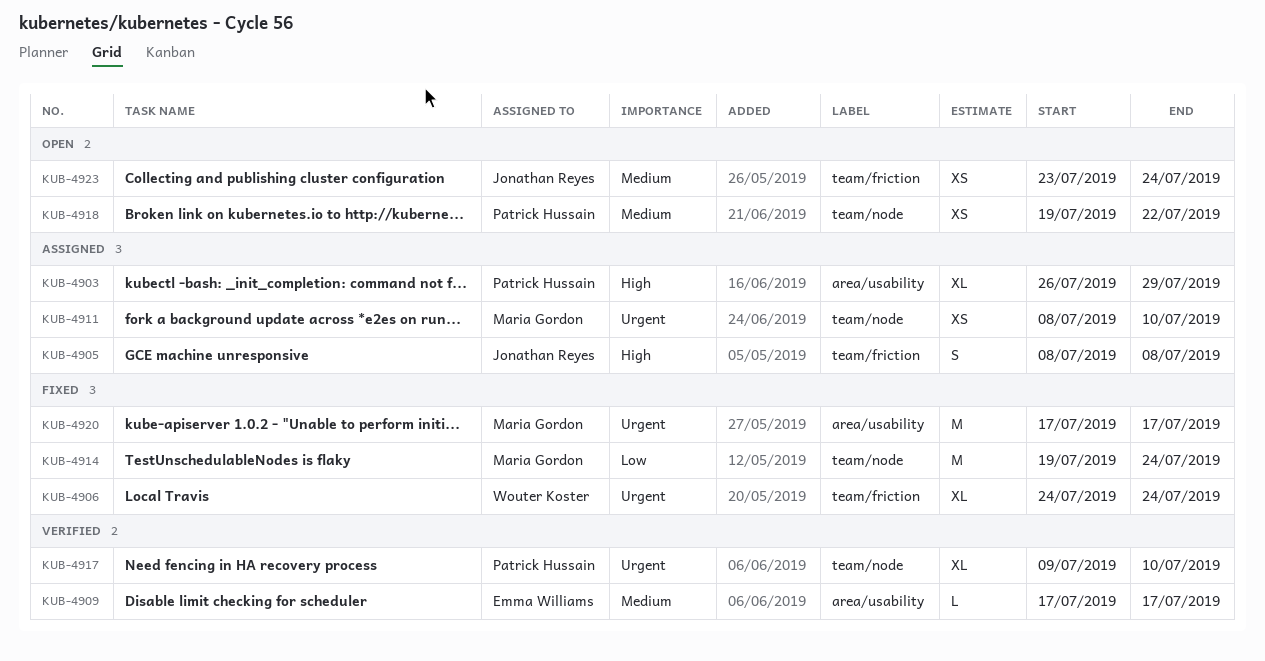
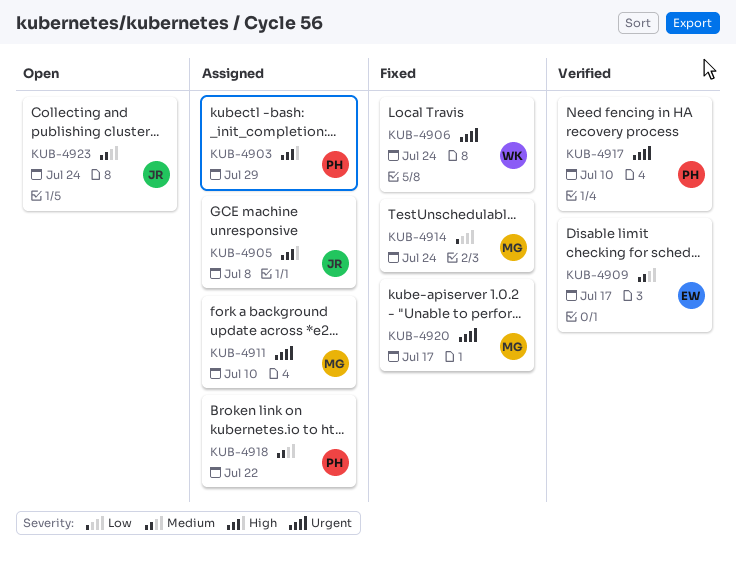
KUB-4918, status: Open -> Assigned

